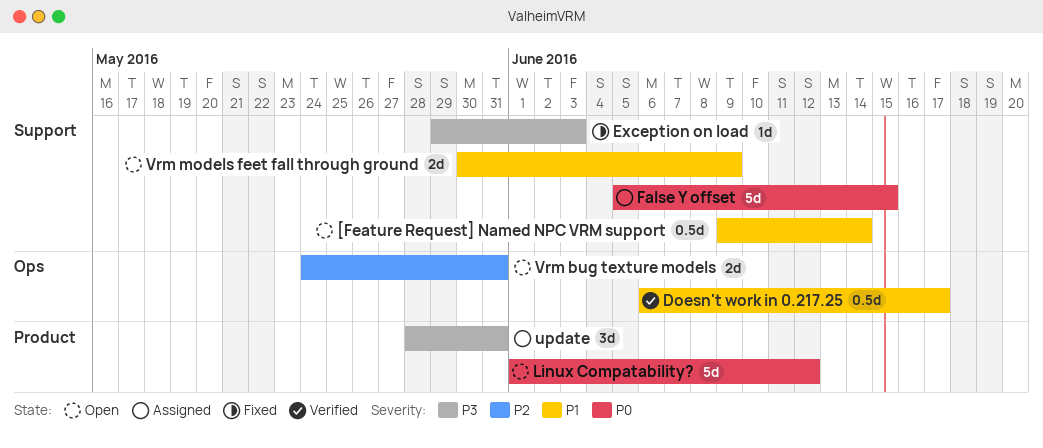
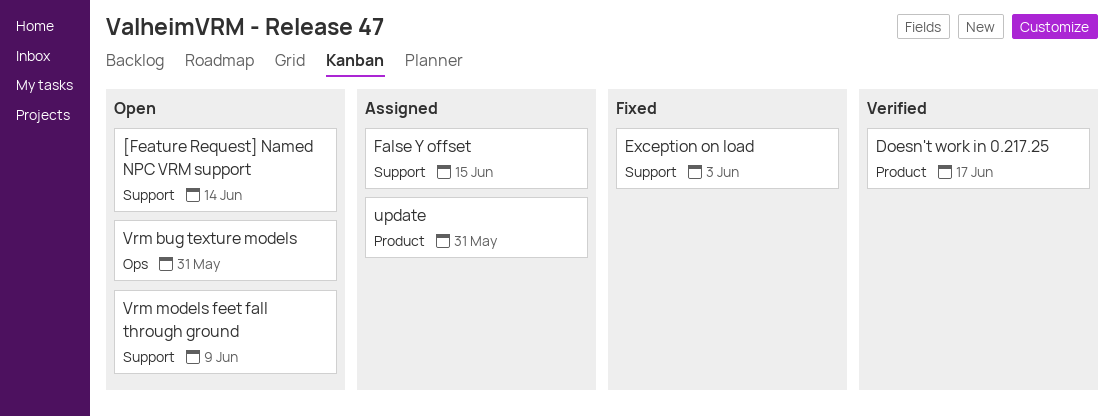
Doesn't work in 0.217.25, label: Ops -> Product
Linux Compatability?: present -> none

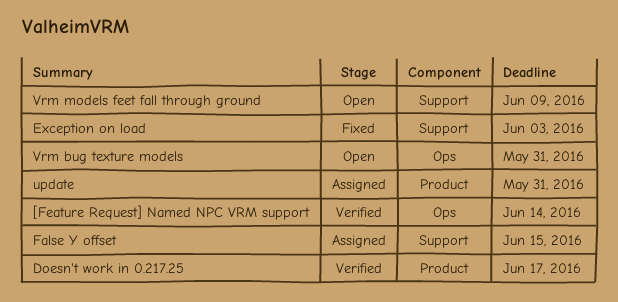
[Feature Request] Named NPC VRM support, status: Open -> Verified
[Feature Request] Named NPC VRM support, label: Support -> Ops

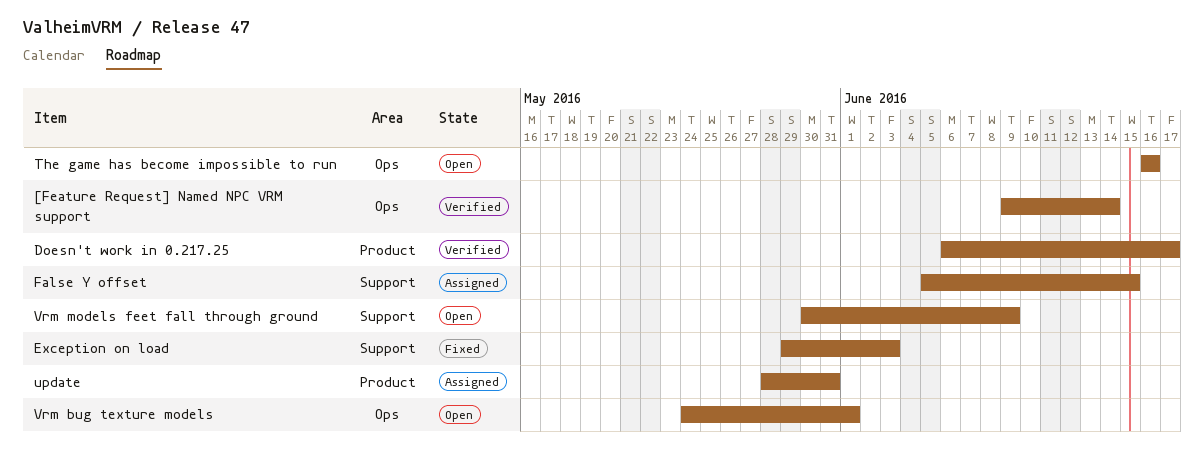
The game has become impossible to run: none -> present
Vrm bug texture models, due: May 31 -> Jun 1

